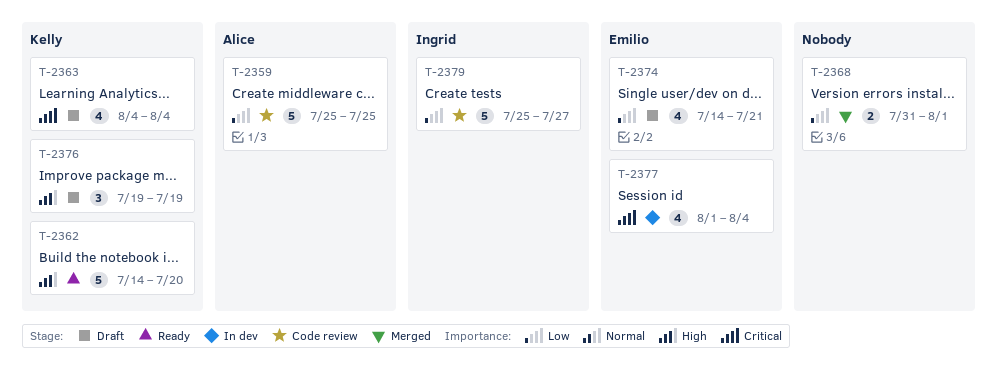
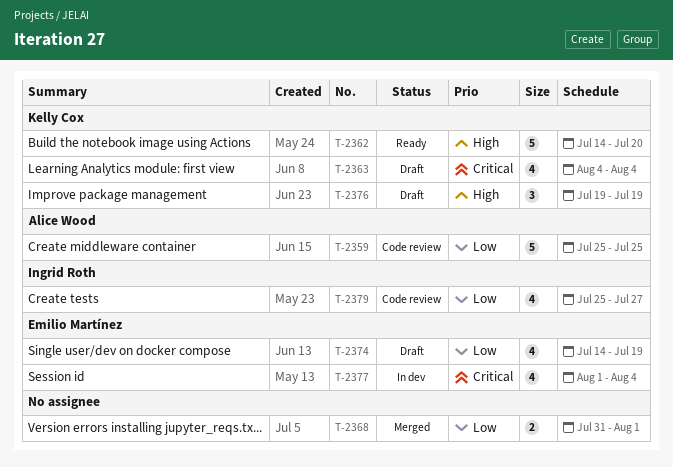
T-2374, due: Jul 21 -> Jul 19
T-2379, estimate: 5 -> 4

